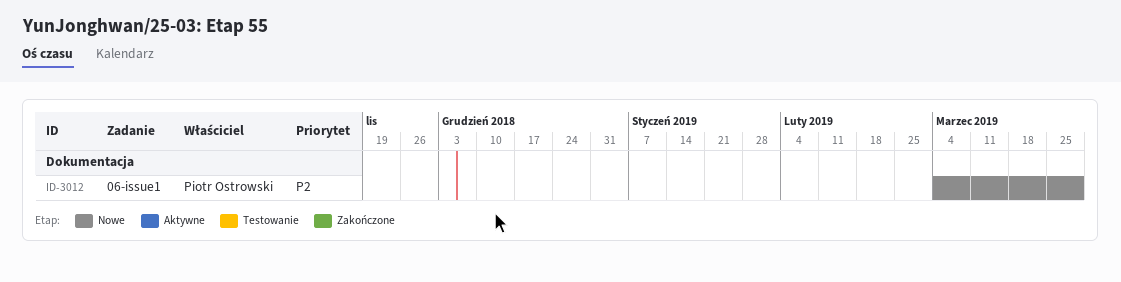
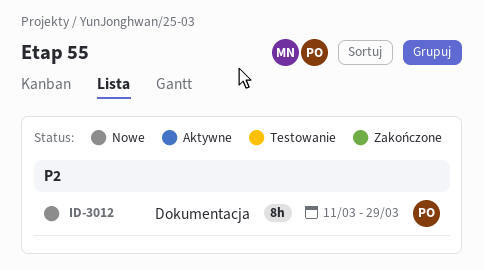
ID-3012, start: Mar 4 -> Mar 11

